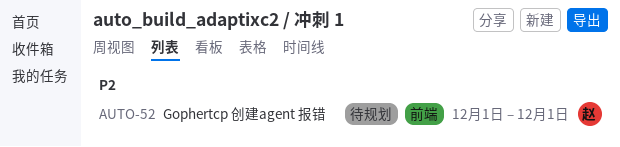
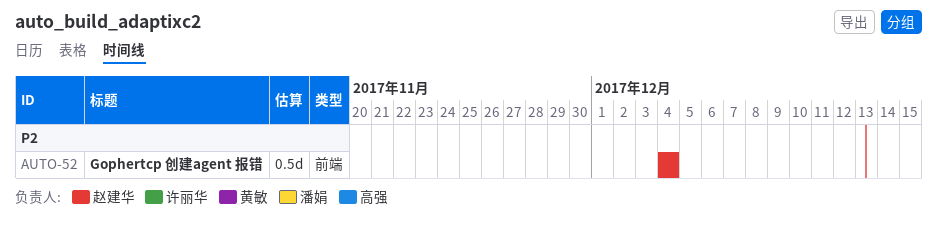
AUTO-52, start: Dec 1 -> Dec 4
AUTO-52, due: Dec 1 -> Dec 4

